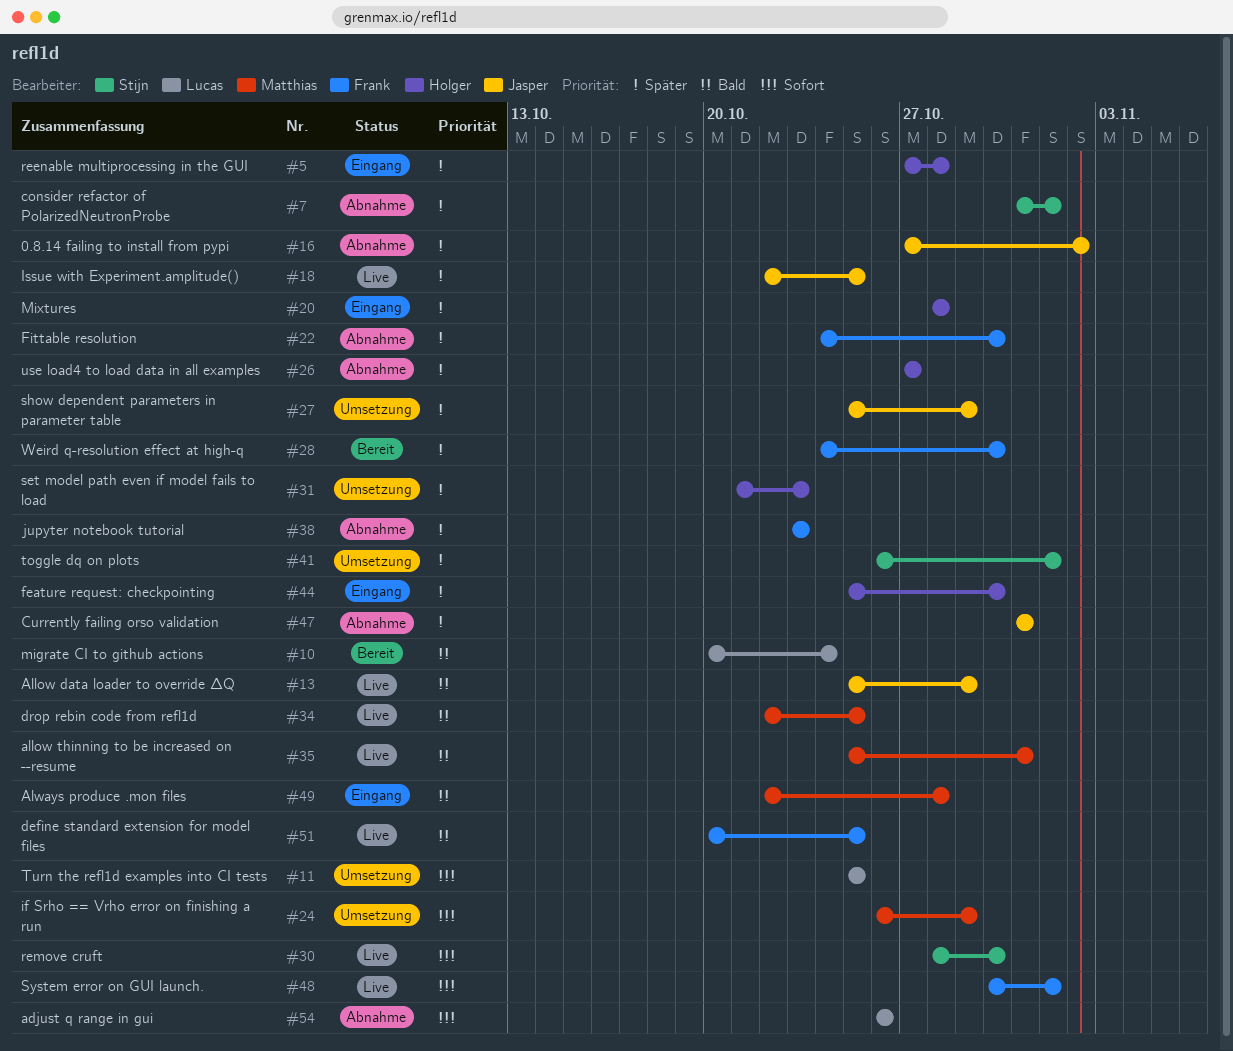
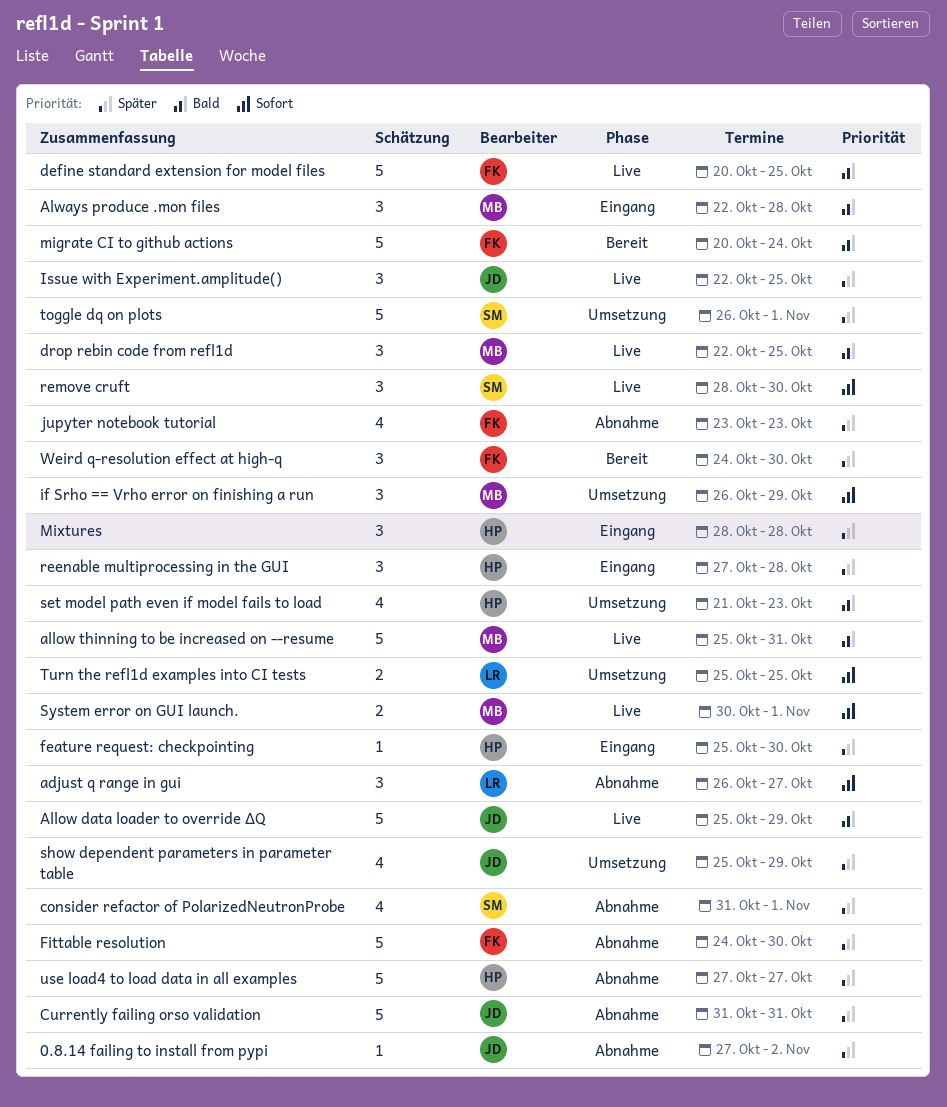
adjust q range in gui, due: Oct 26 -> Oct 27
migrate CI to github actions, owner: Lucas -> Frank
set model path even if model fails to load, priority: Später -> Bald
System error on GUI launch., owner: Frank -> Matthias

